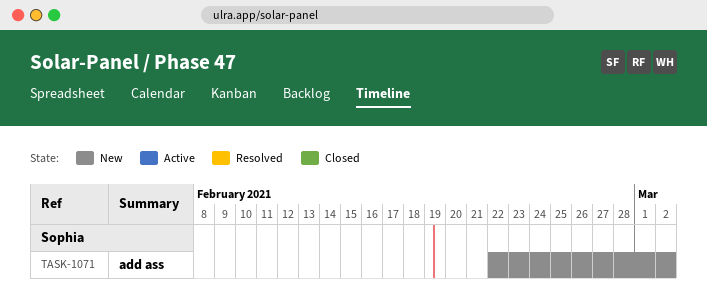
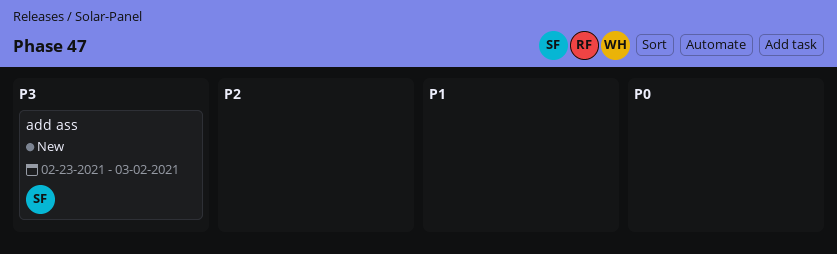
add ass, start: Feb 22 -> Feb 23

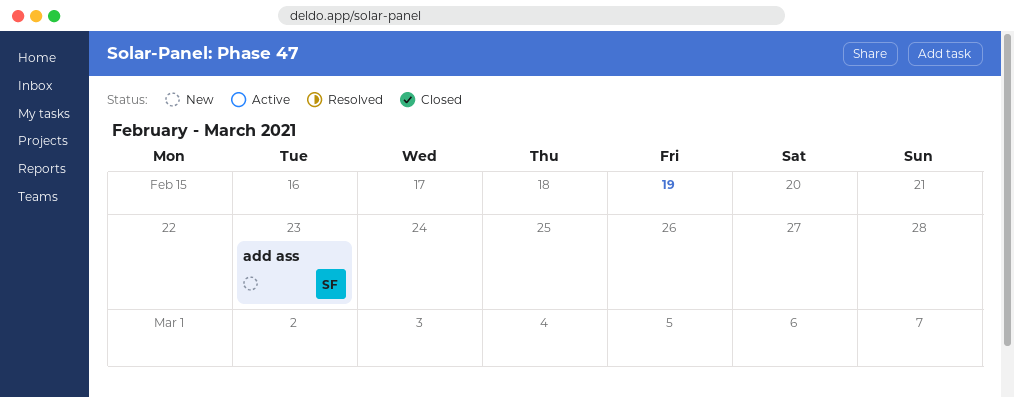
add ass, due: Mar 2 -> Feb 23

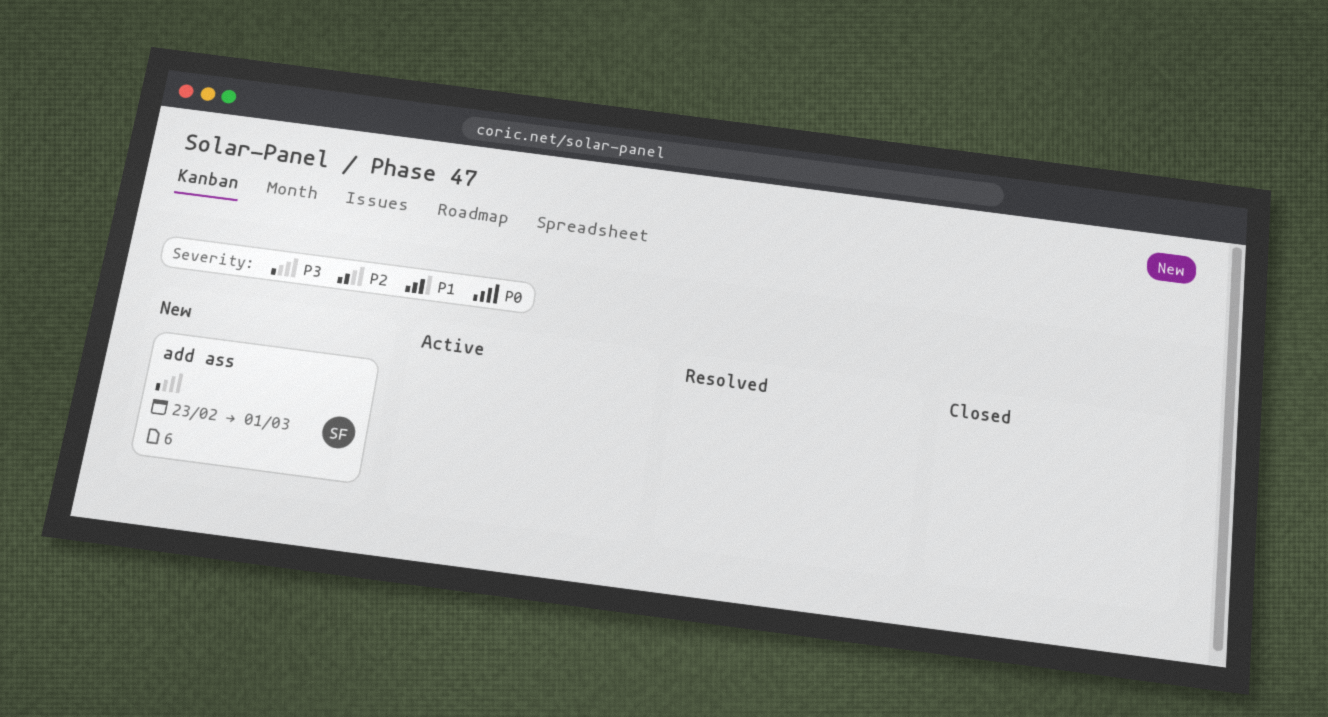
add ass, due: Feb 23 -> Mar 1

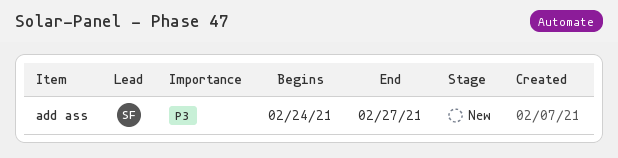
add ass, start: Feb 23 -> Feb 24
add ass, due: Mar 1 -> Feb 27

